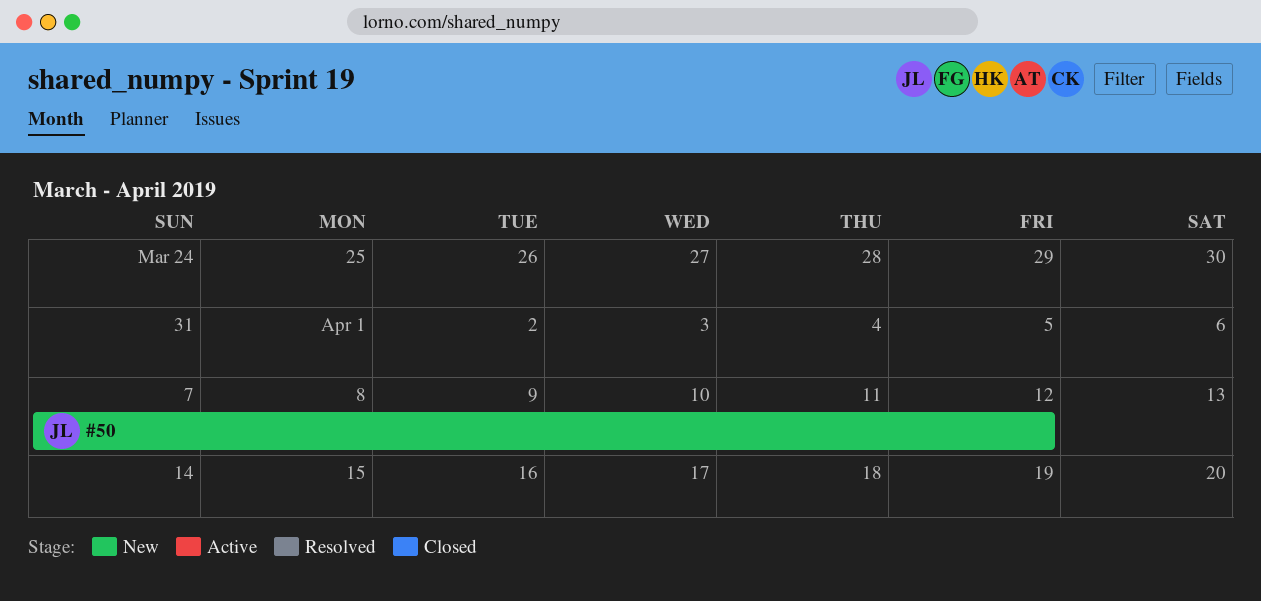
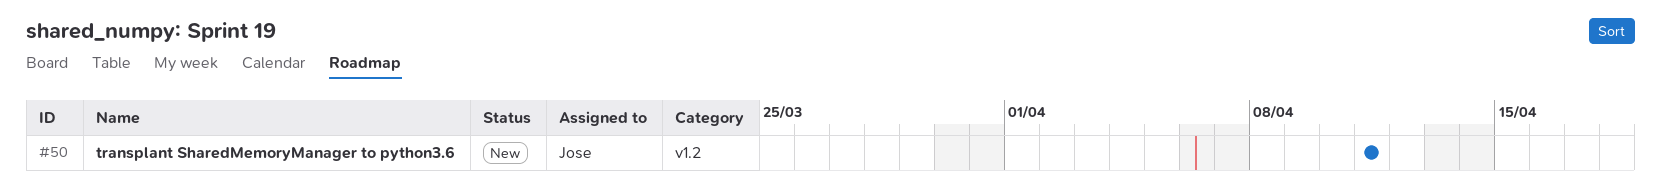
#50, start: Apr 7 -> Apr 11
#50, due: Apr 12 -> Apr 11

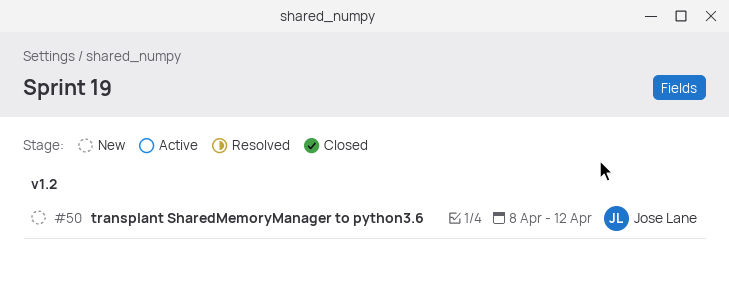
#50, start: Apr 11 -> Apr 8
#50, due: Apr 11 -> Apr 12

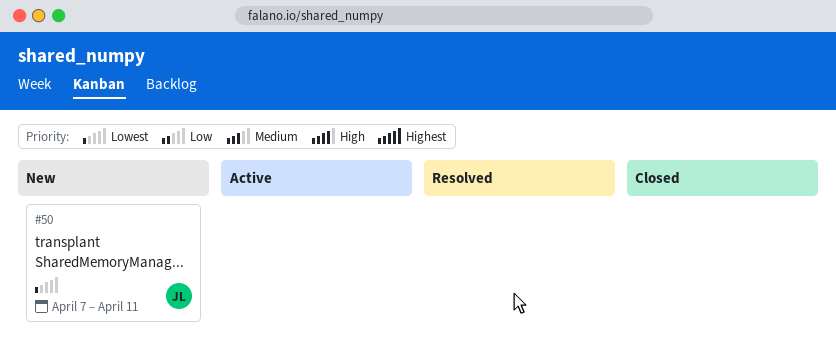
#50, start: Apr 8 -> Apr 7
#50, due: Apr 12 -> Apr 11

